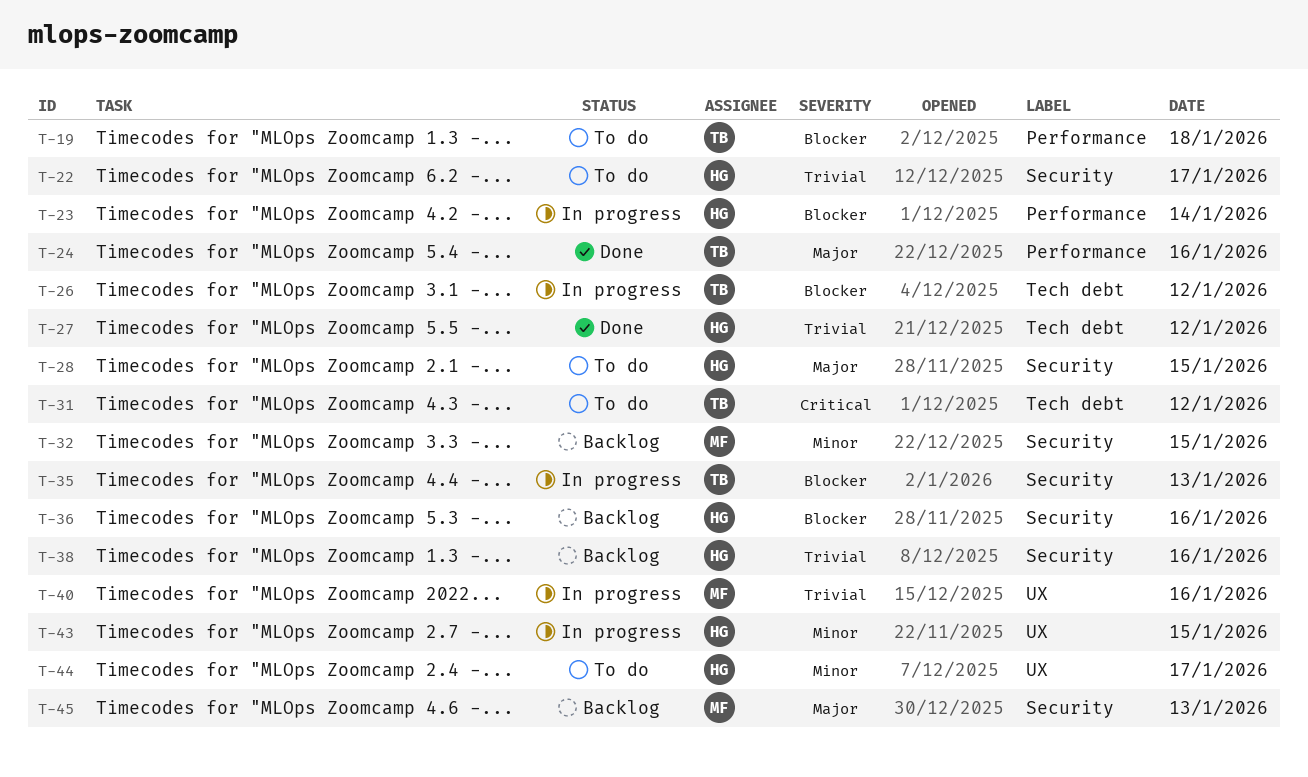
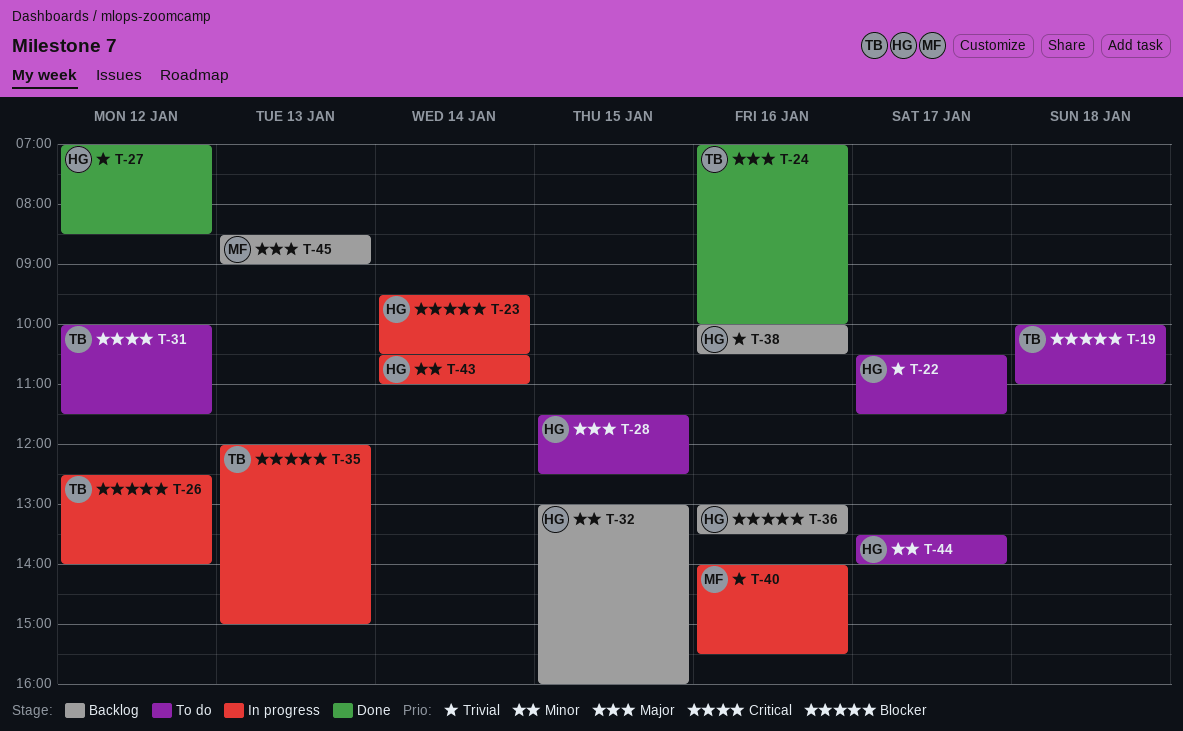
T-32, owner: MF -> HG
T-43, day: Jan 15 -> Jan 14

